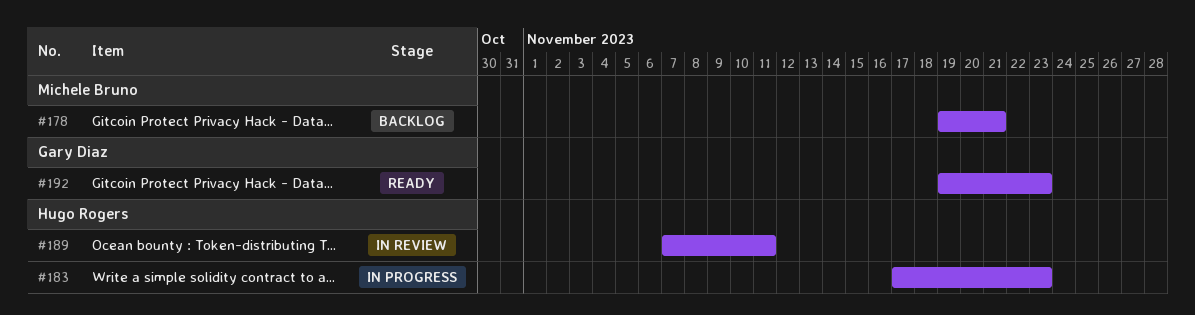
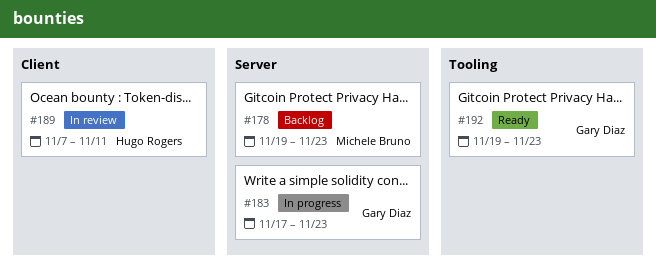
#178, due: Nov 21 -> Nov 23
#183, owner: Hugo Rogers -> Gary Diaz

